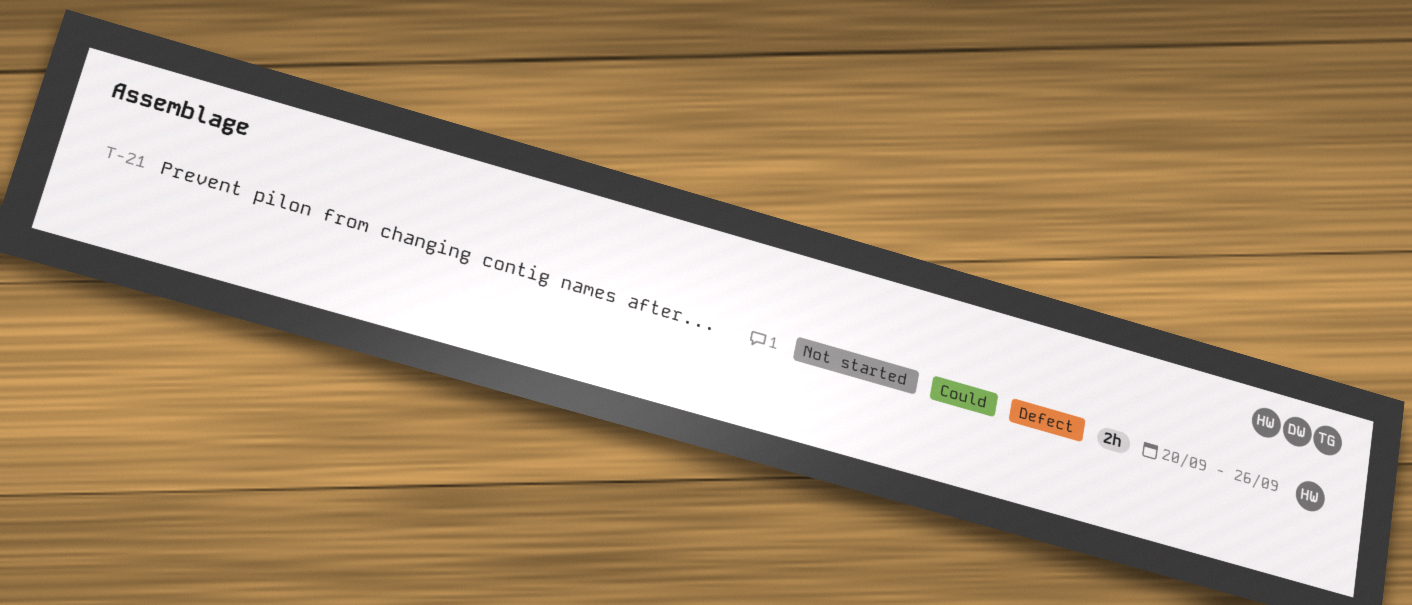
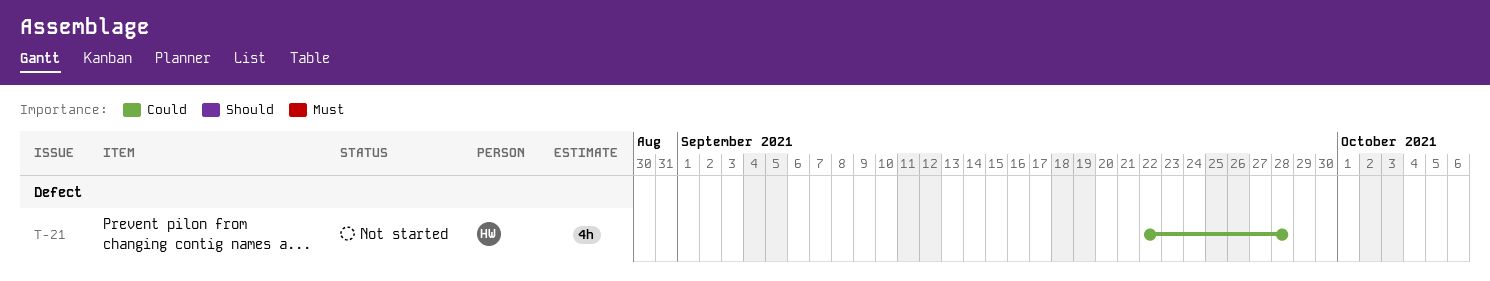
T-21, estimate: 2h -> 4h
T-21, start: Sep 20 -> Sep 22
T-21, due: Sep 26 -> Sep 28

